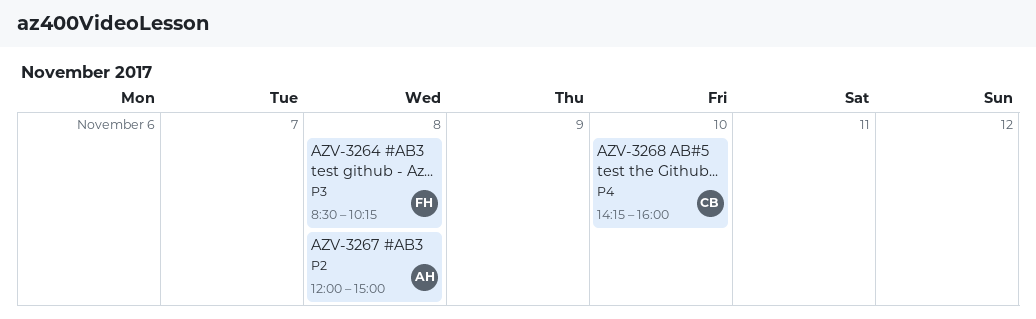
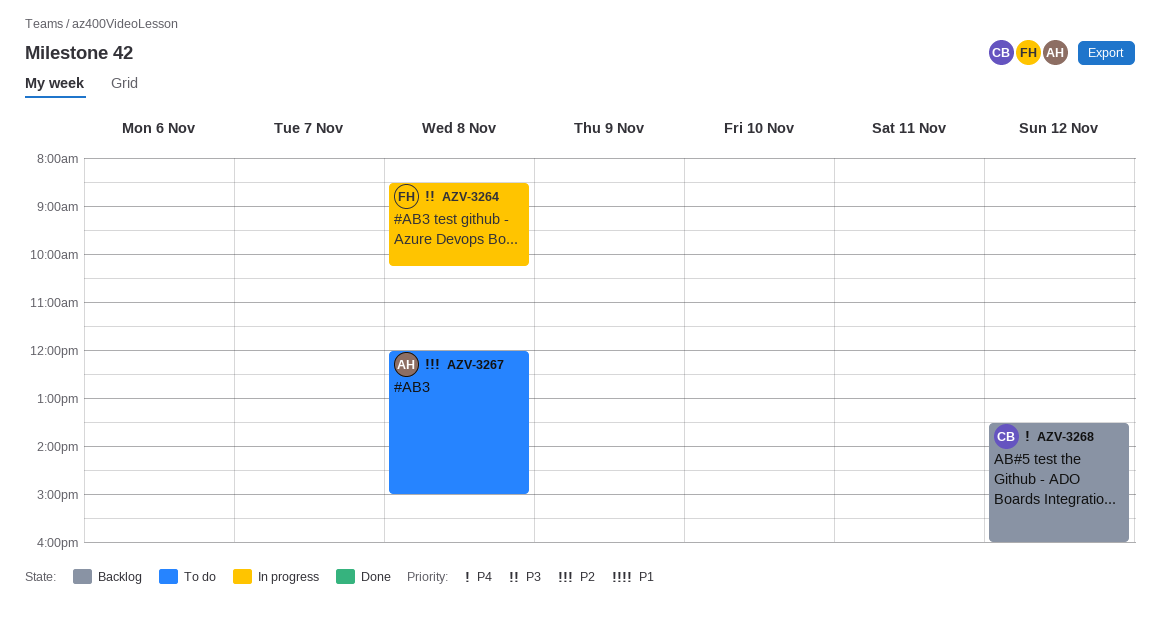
AZV-3268, day: Nov 10 -> Nov 12
AZV-3268, begins: 14:15 -> 13:30

